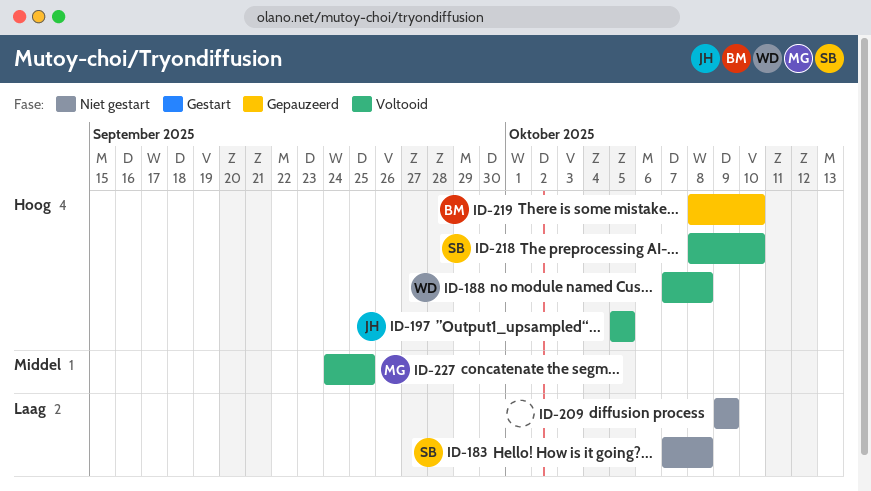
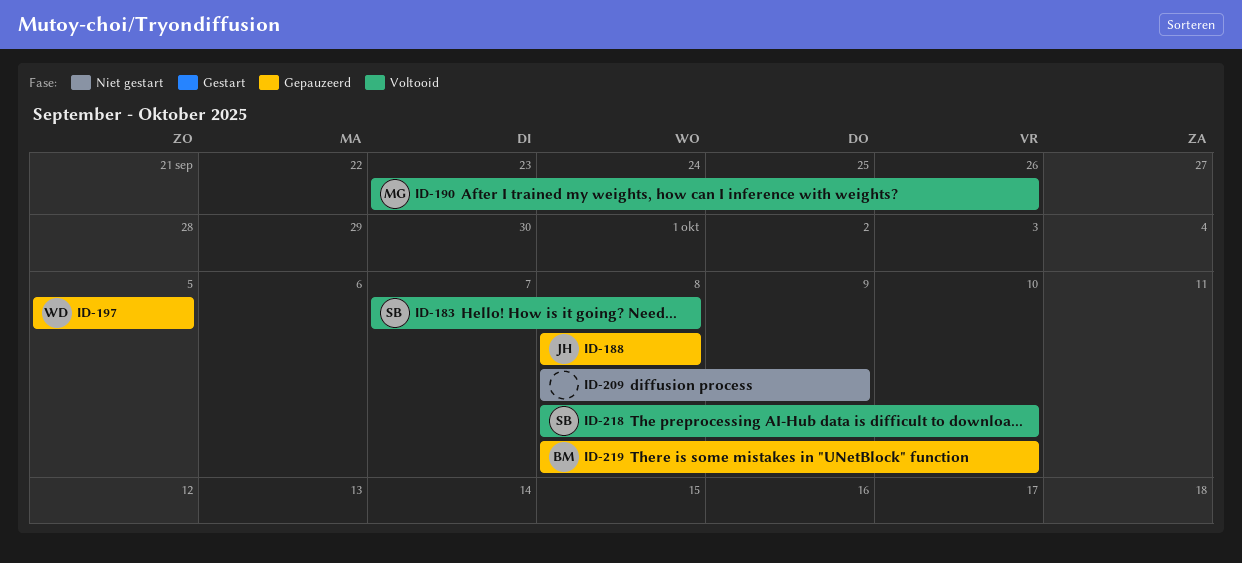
ID-183, status: Niet gestart -> Voltooid
ID-188, status: Voltooid -> Gepauzeerd
ID-188, owner: WD -> JH
ID-188, start: Oct 7 -> Oct 8
ID-190: none -> present
ID-197, status: Voltooid -> Gepauzeerd
ID-197, owner: JH -> WD
ID-209, start: Oct 9 -> Oct 8
ID-227: present -> none

